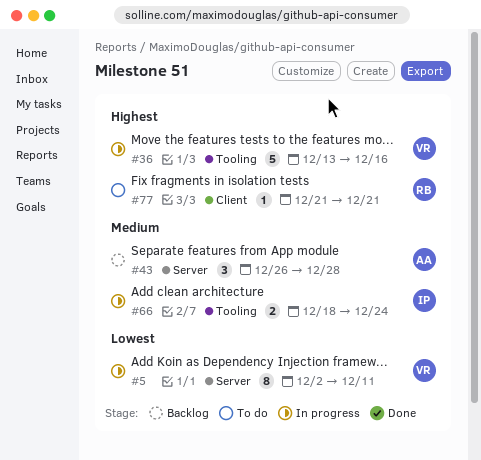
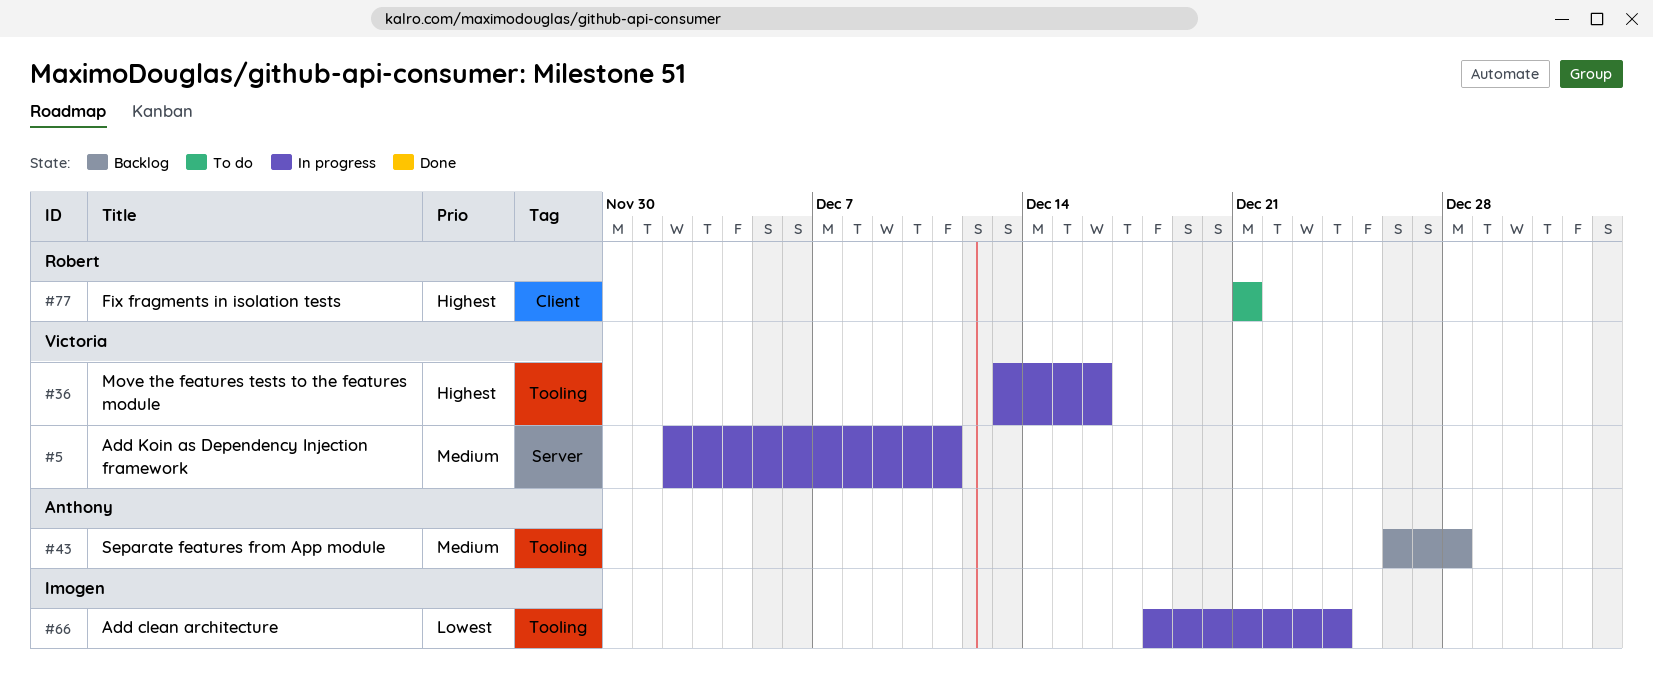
#5, priority: Lowest -> Medium
#43, label: Server -> Tooling
#66, priority: Medium -> Lowest

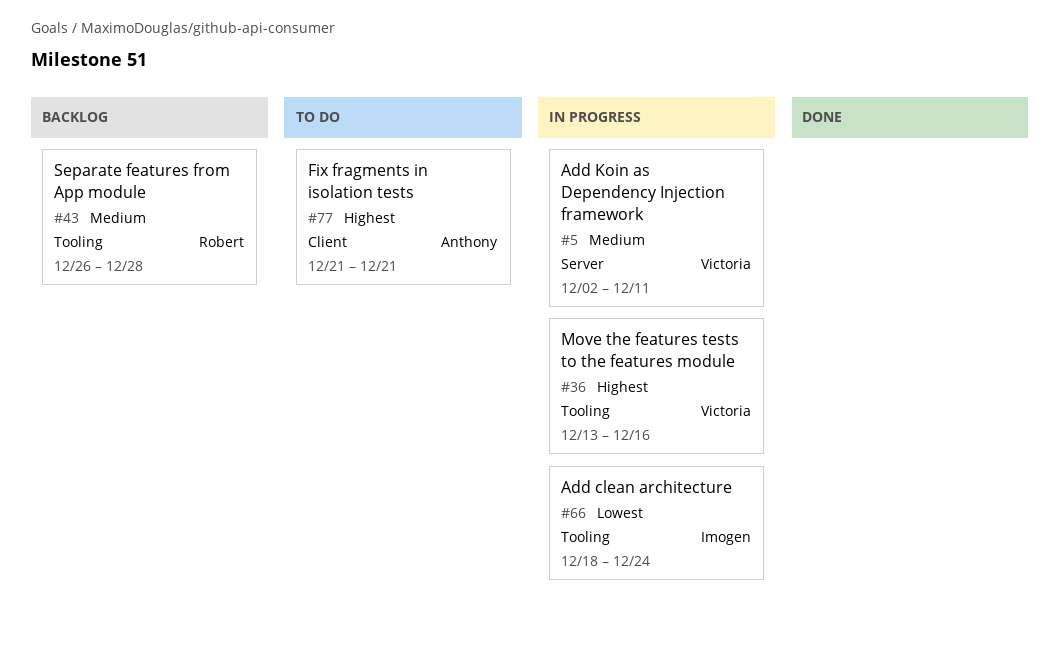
#43, owner: Anthony -> Robert
#77, owner: Robert -> Anthony

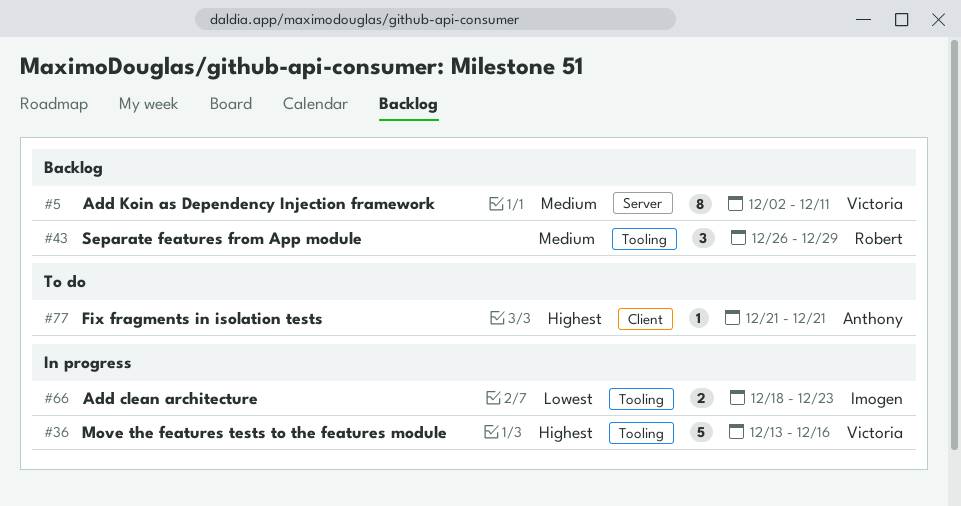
#5, status: In progress -> Backlog
#43, due: Dec 28 -> Dec 29
#66, due: Dec 24 -> Dec 23

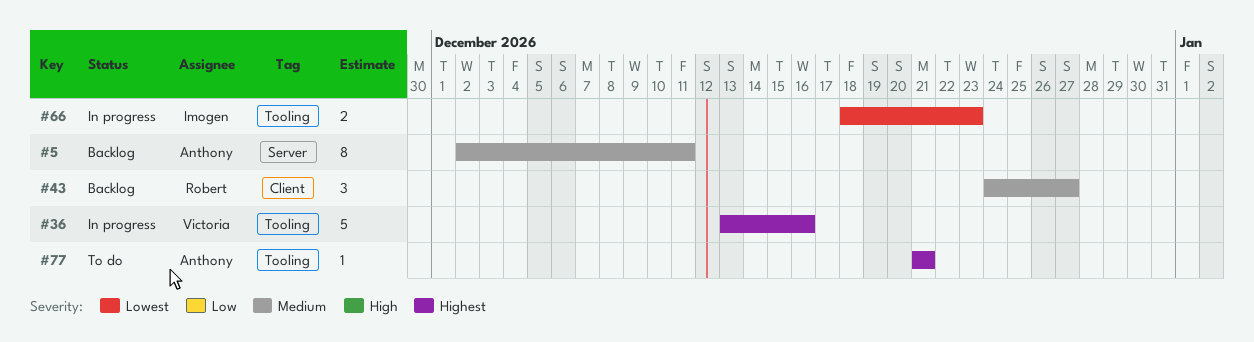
#5, owner: Victoria -> Anthony
#43, label: Tooling -> Client
#43, start: Dec 26 -> Dec 24
#43, due: Dec 29 -> Dec 27
#77, label: Client -> Tooling

